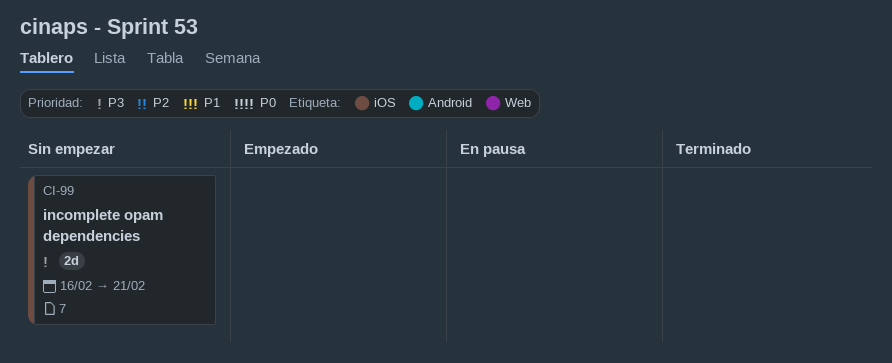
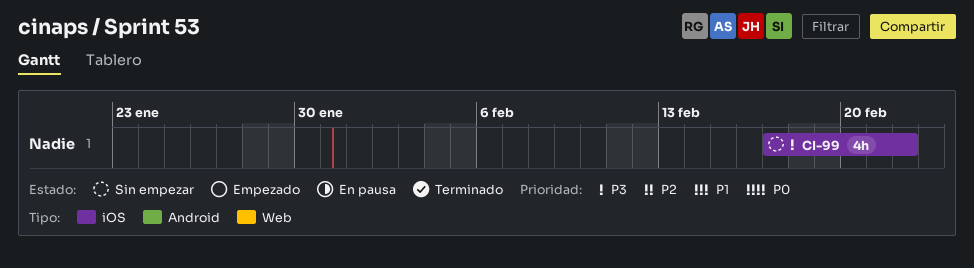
CI-99, estimate: 2d -> 4h
CI-99, start: Feb 16 -> Feb 17
CI-99, due: Feb 21 -> Feb 22

